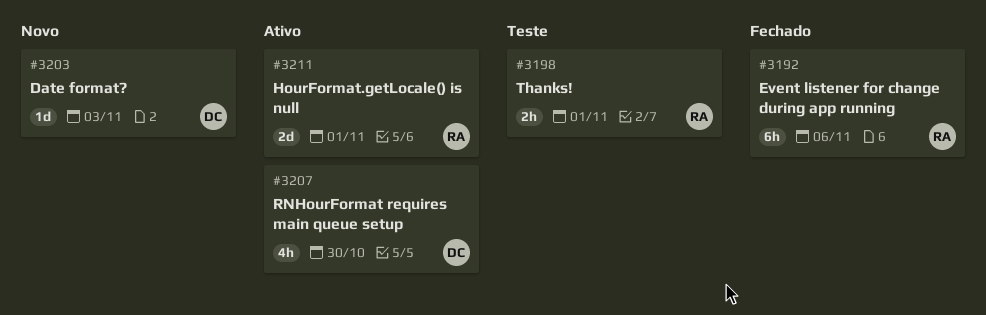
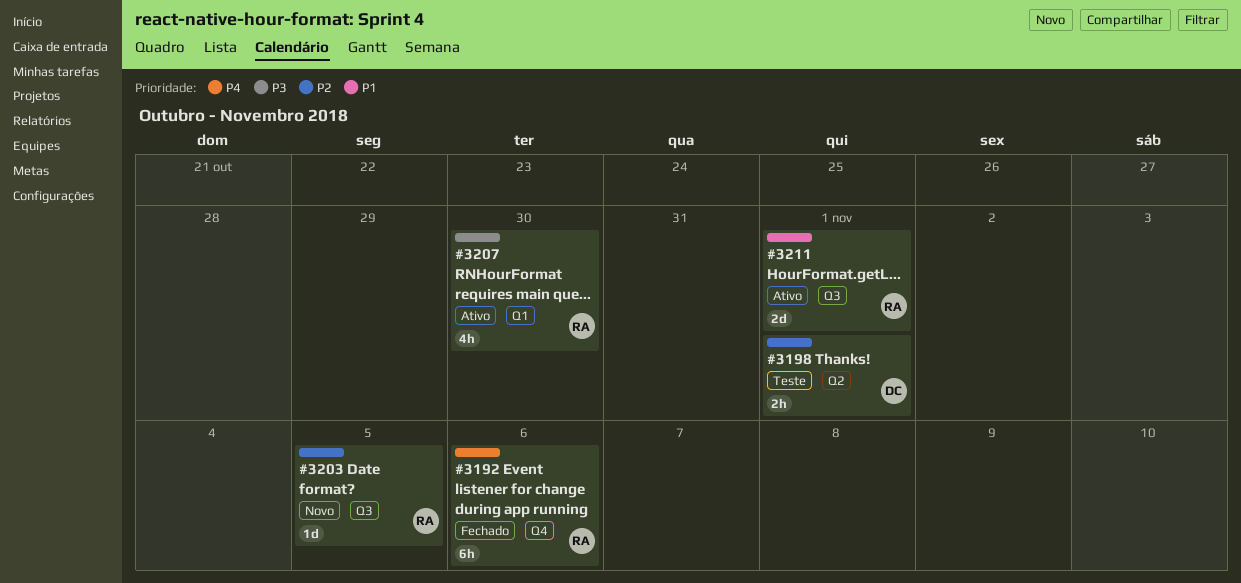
#3198, owner: RA -> DC
#3203, owner: DC -> RA
#3203, due: Nov 3 -> Nov 5
#3207, owner: DC -> RA

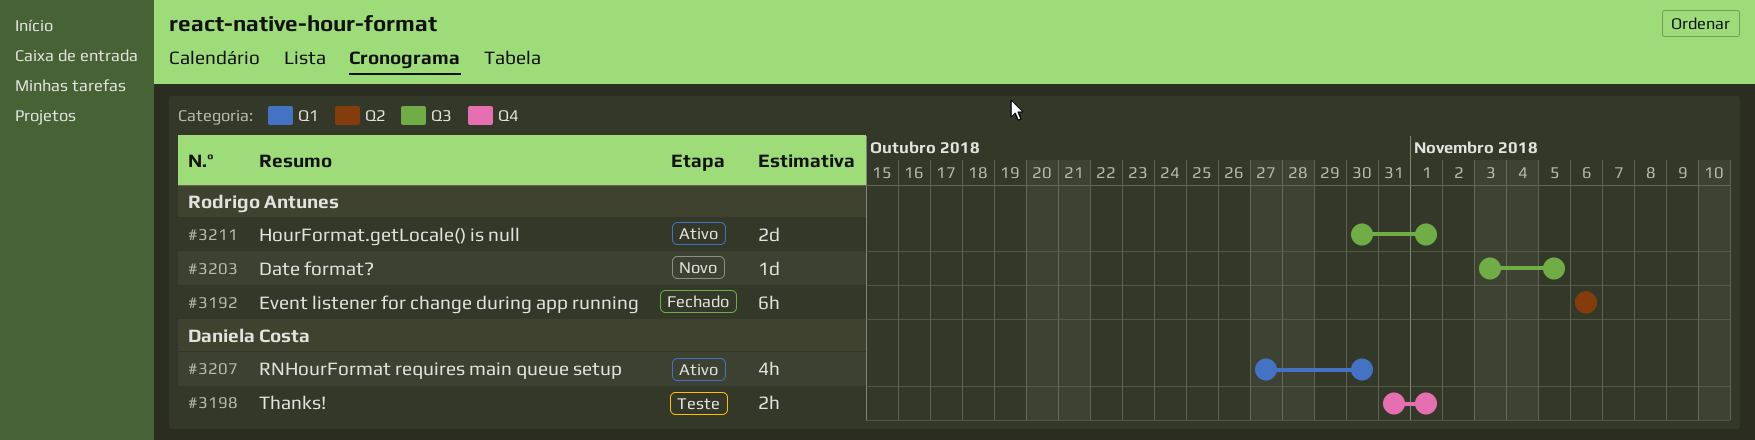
#3192, label: Q4 -> Q2
#3198, label: Q2 -> Q4
#3207, owner: Rodrigo Antunes -> Daniela Costa

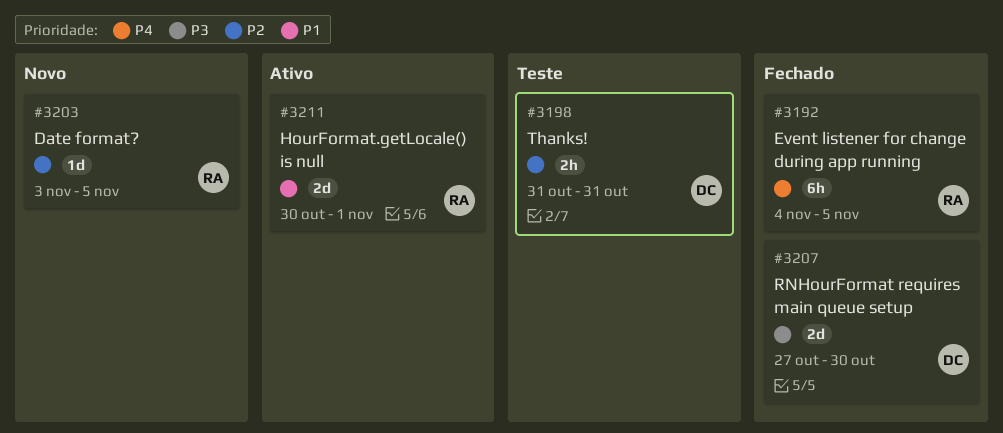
#3192, start: Nov 6 -> Nov 4
#3192, due: Nov 6 -> Nov 5
#3198, due: Nov 1 -> Oct 31
#3207, status: Ativo -> Fechado
#3207, estimate: 4h -> 2d

